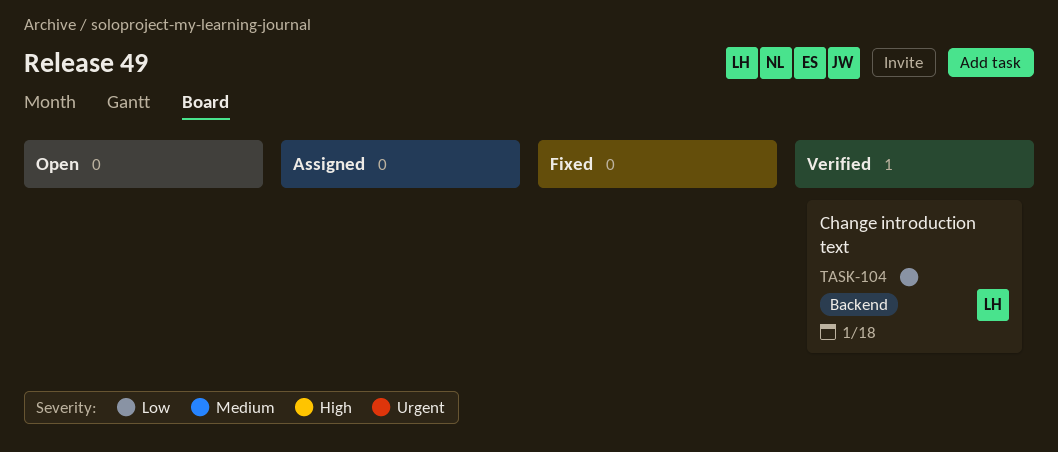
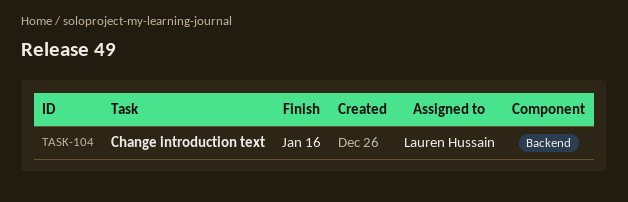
TASK-104, due: Jan 18 -> Jan 16

